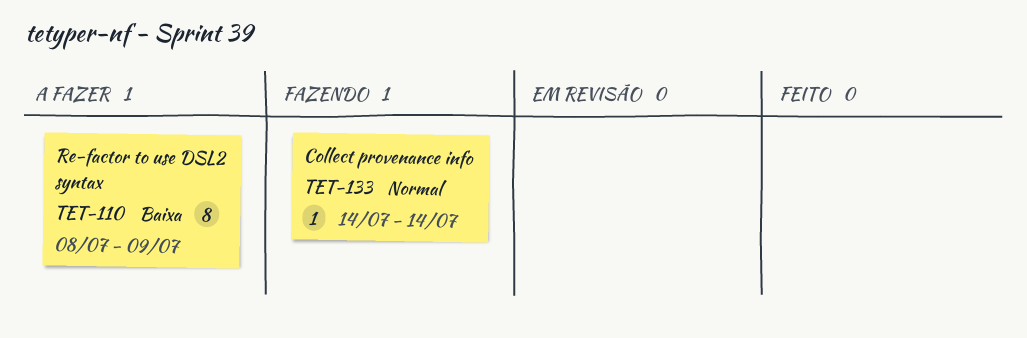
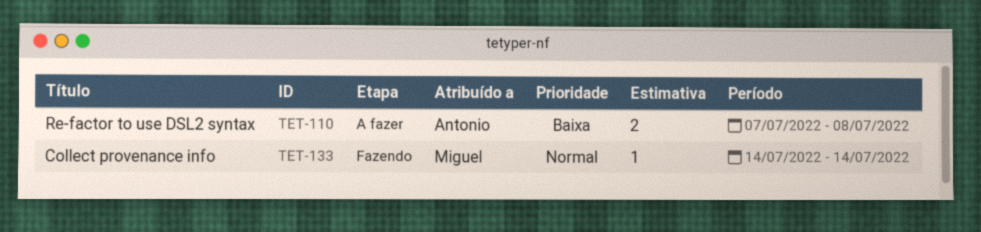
TET-110, estimate: 8 -> 2
TET-110, start: Jul 8 -> Jul 7
TET-110, due: Jul 9 -> Jul 8

